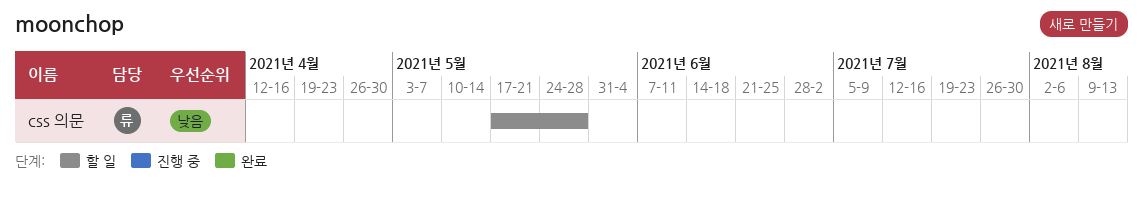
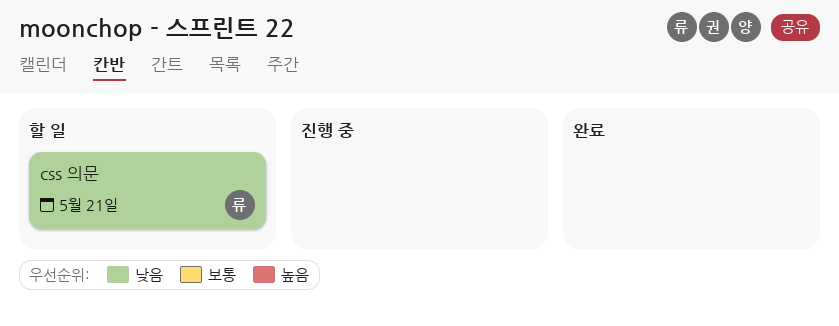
css 의문, due: May 28 -> May 21

